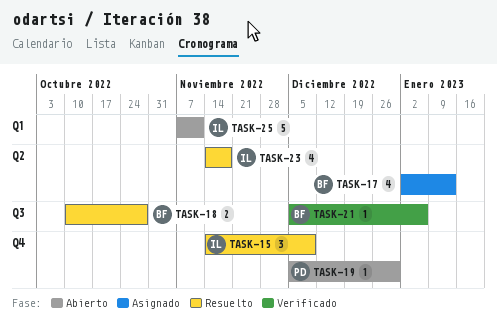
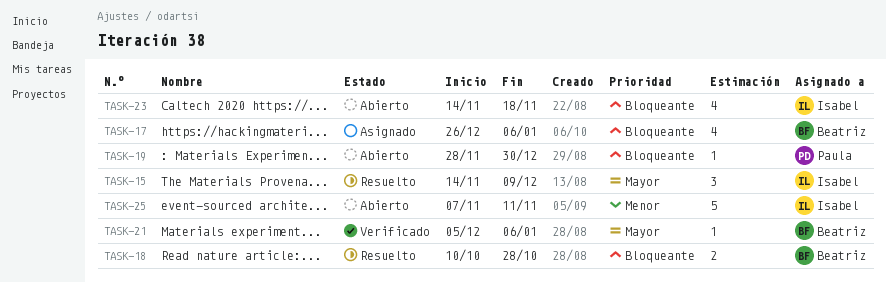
TASK-17, start: Jan 2 -> Dec 26
TASK-17, due: Jan 13 -> Jan 6
TASK-19, start: Dec 5 -> Nov 28
TASK-23, status: Resuelto -> Abierto

